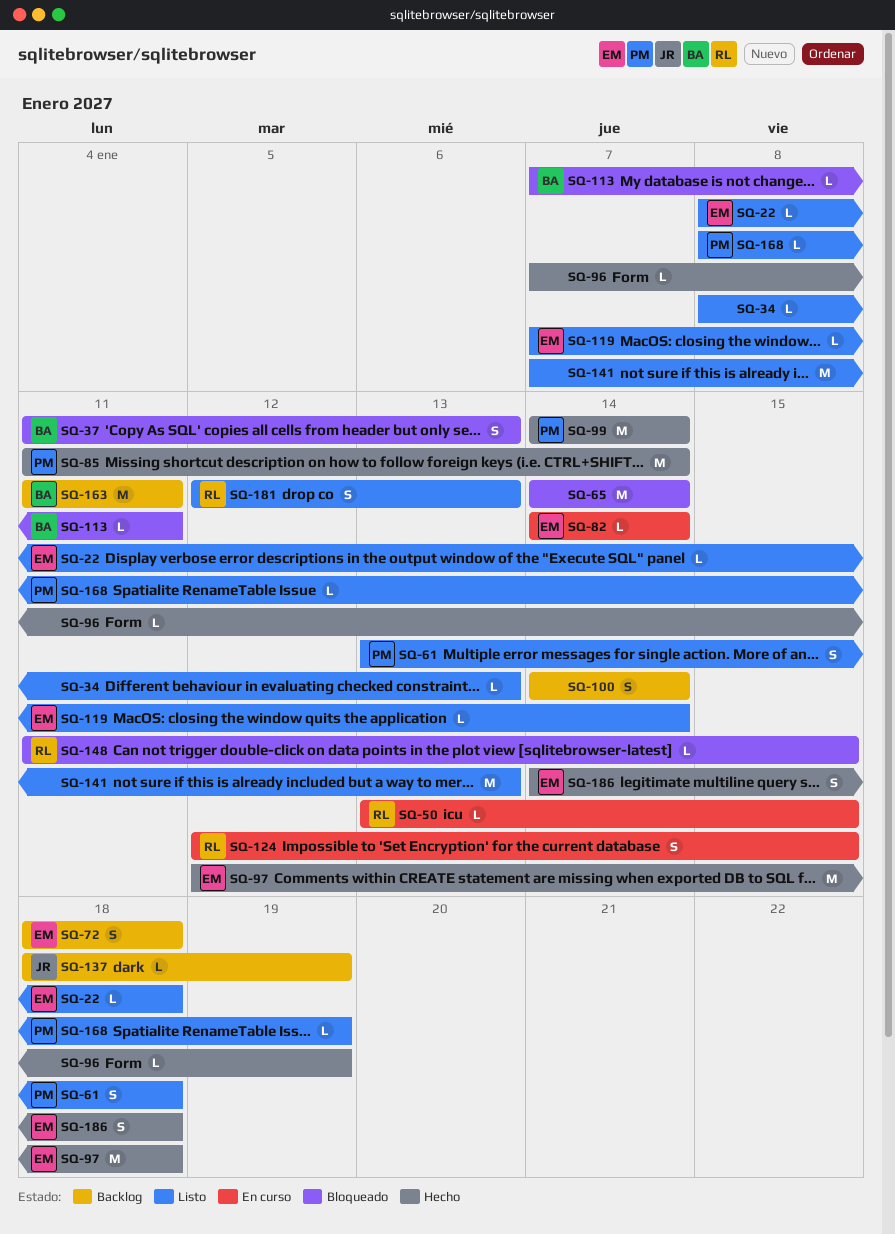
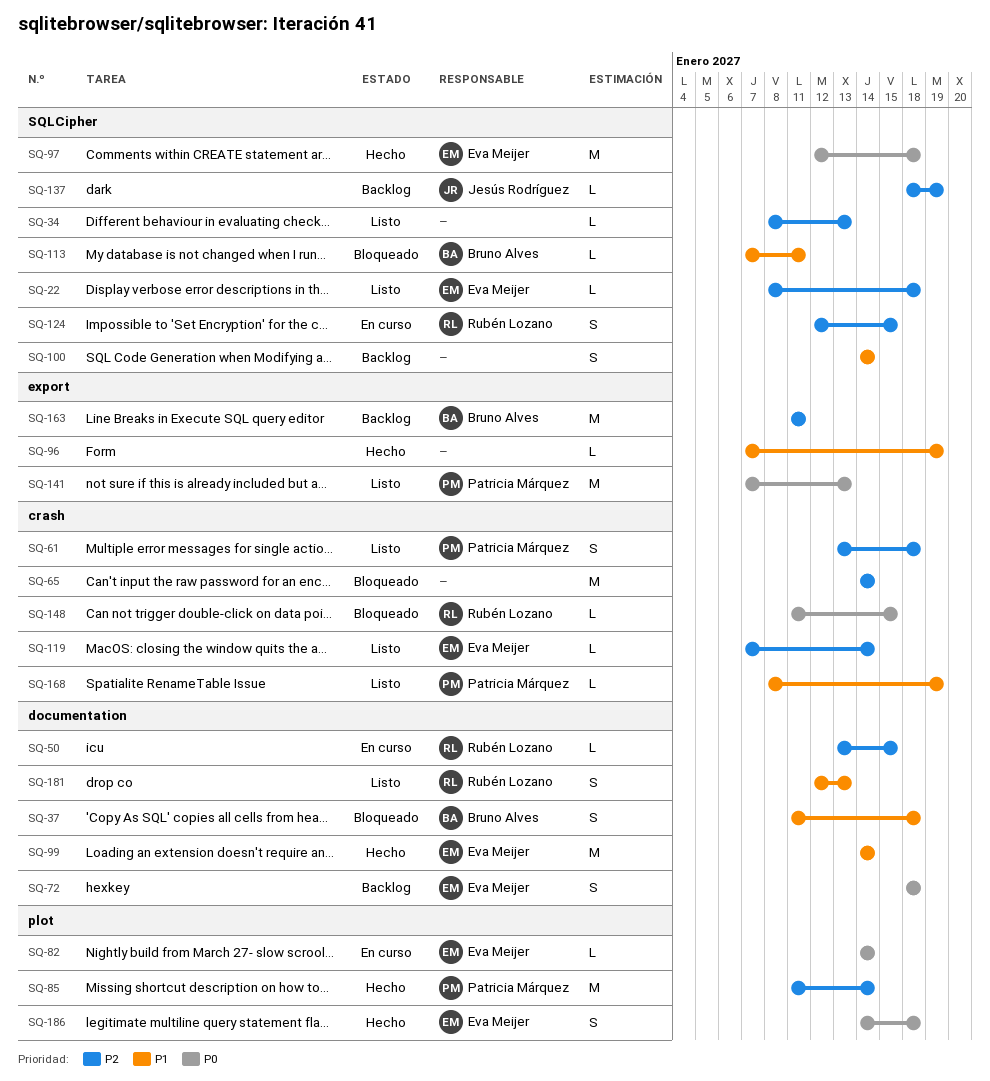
SQ-37, due: Jan 13 -> Jan 18
SQ-99, owner: Patricia Márquez -> Eva Meijer
SQ-141, owner: none -> Patricia Márquez

